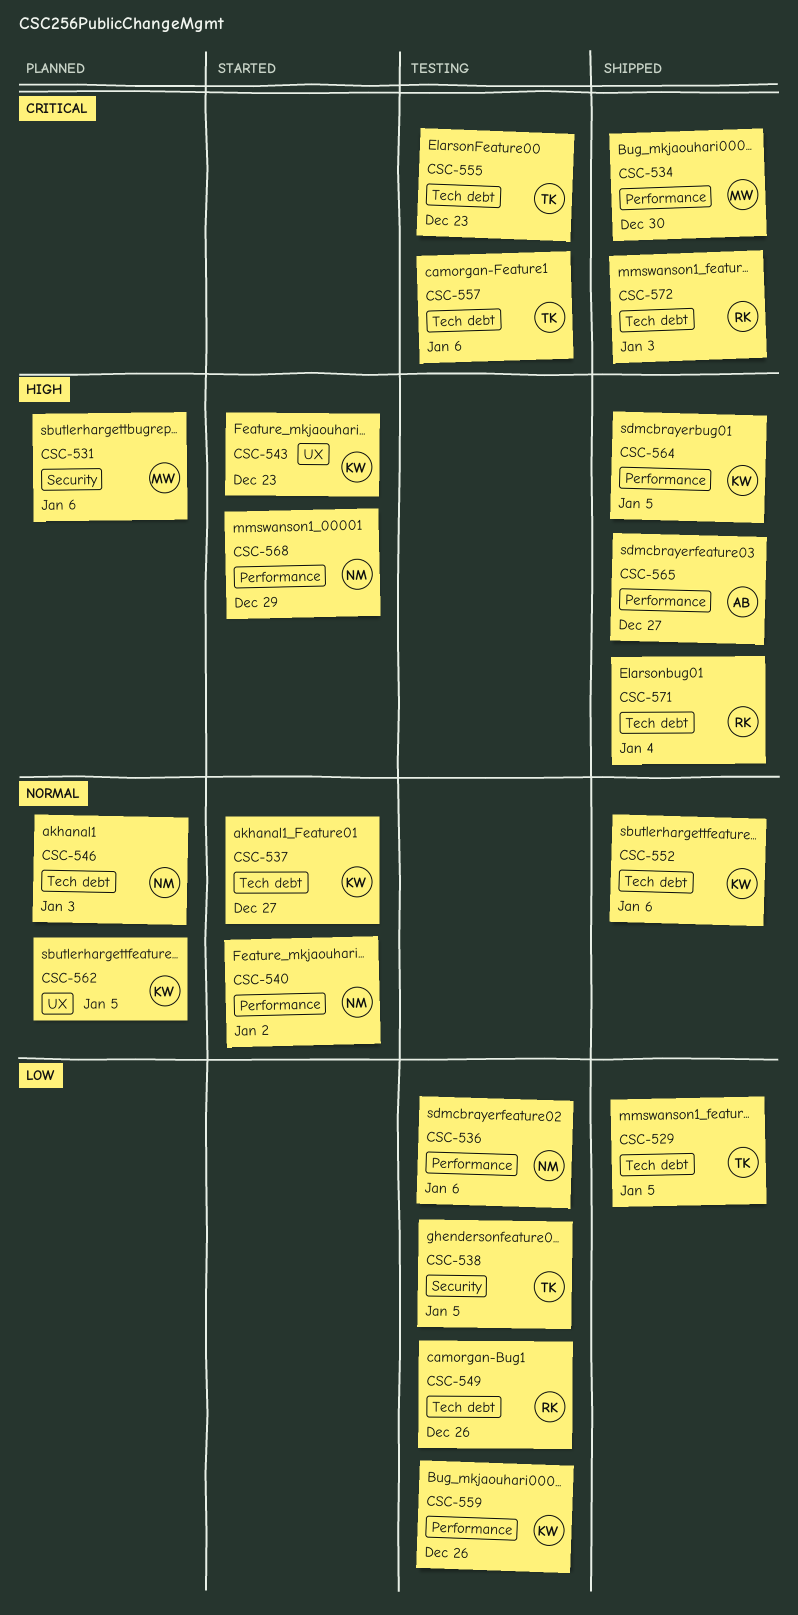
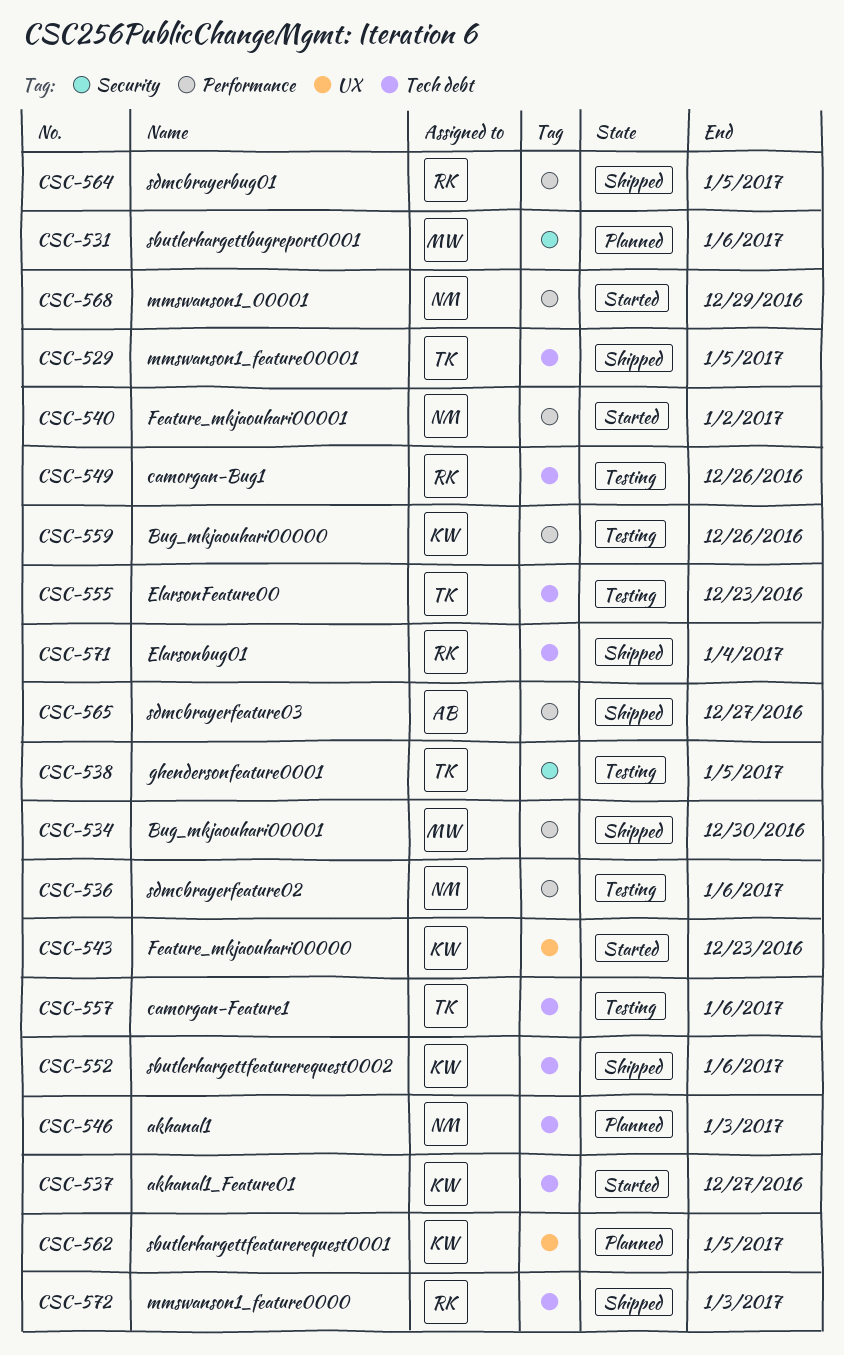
CSC-564, owner: KW -> RK

